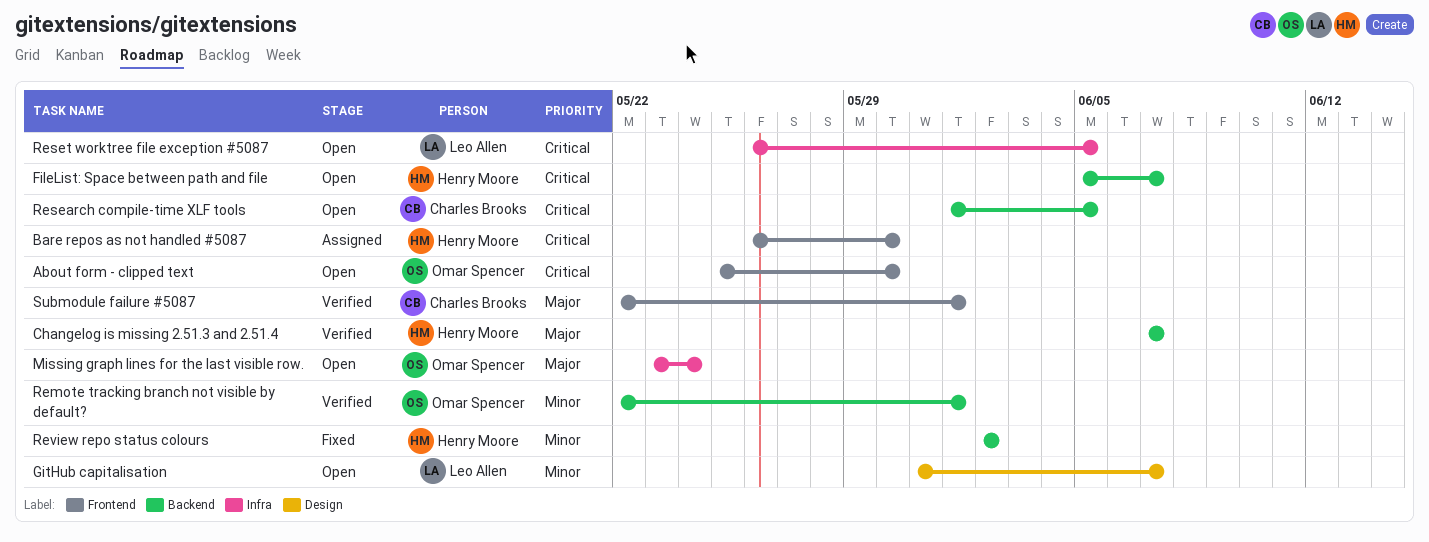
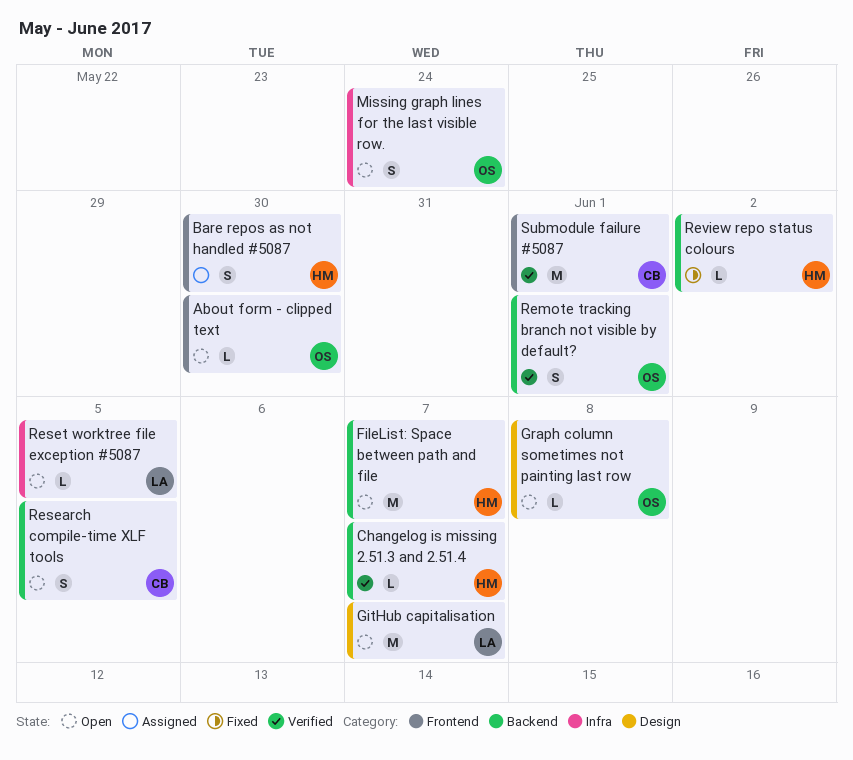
Graph column sometimes not painting last row: none -> present

